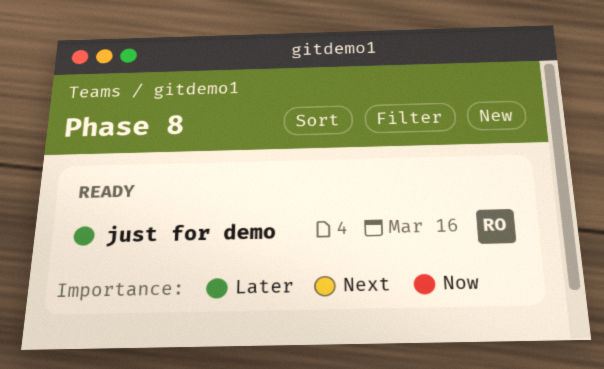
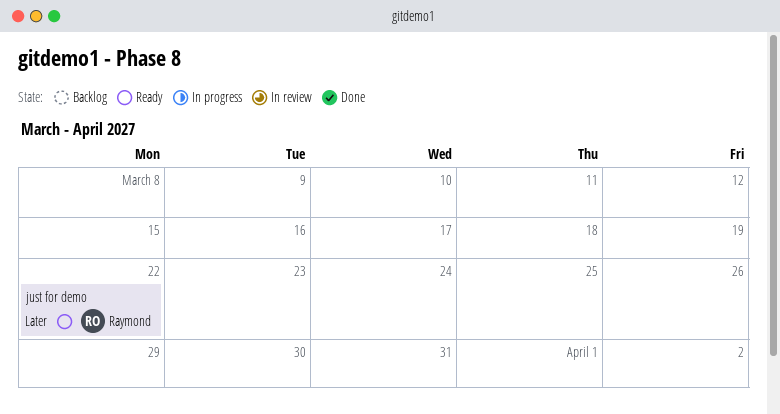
just for demo, due: Mar 16 -> Mar 22

